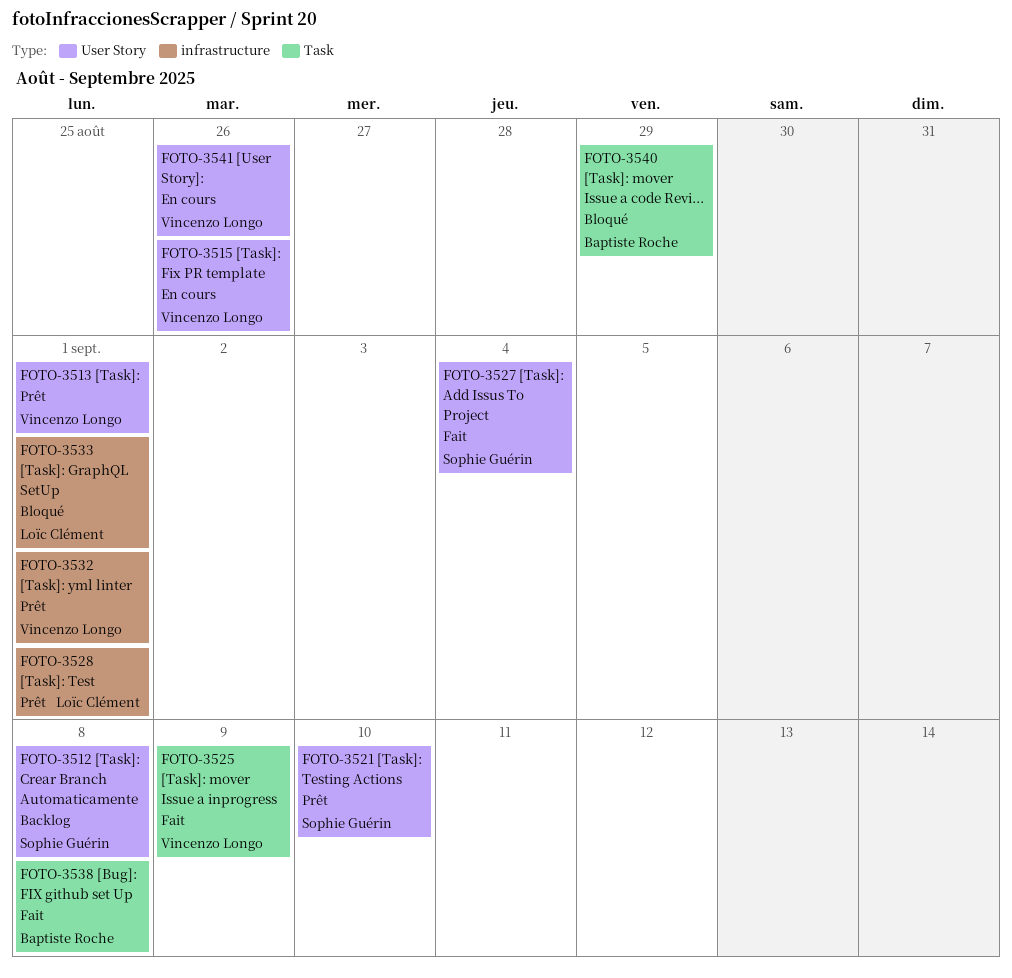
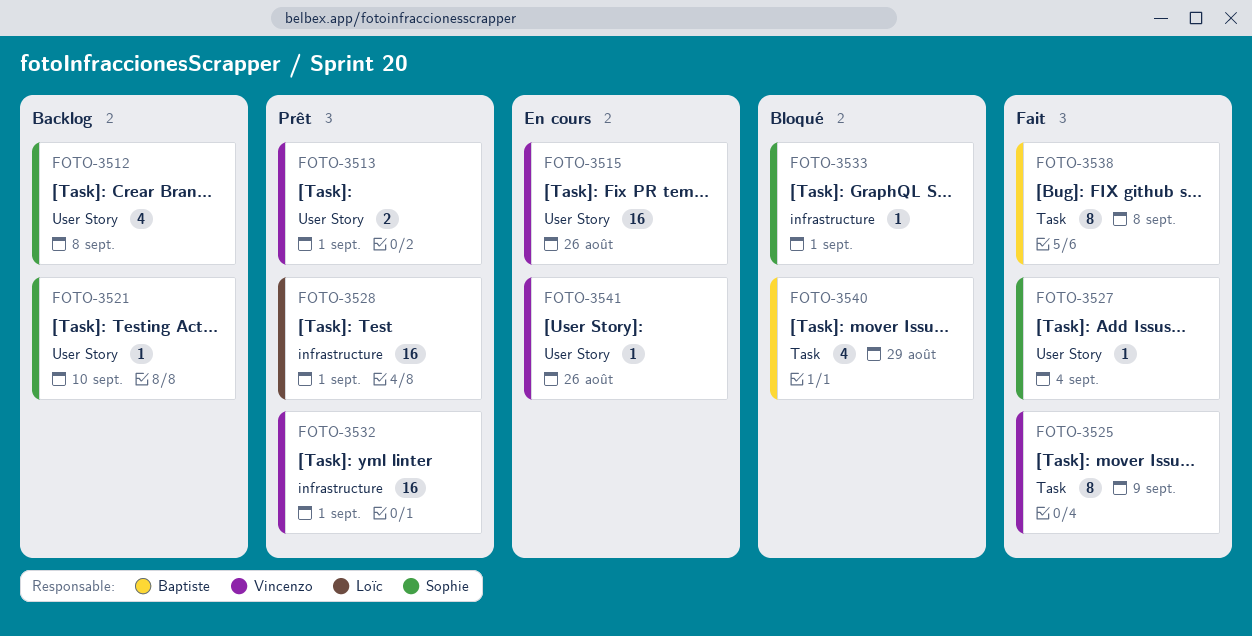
FOTO-3521, status: Prêt -> Backlog
FOTO-3533, owner: Loïc Clément -> Sophie Guérin

